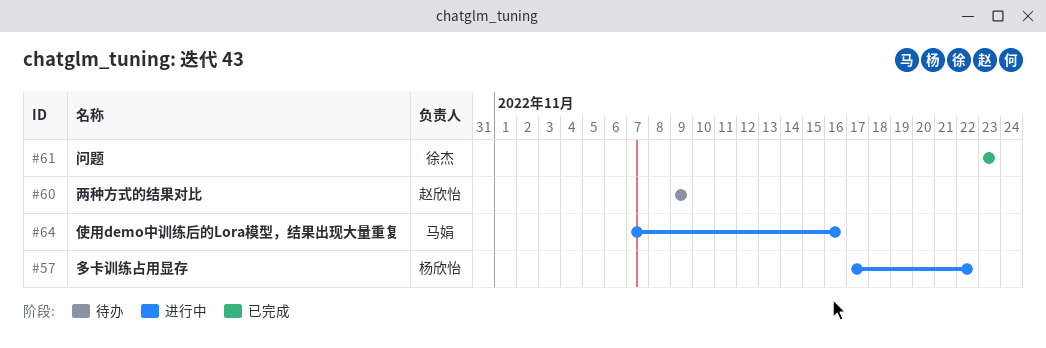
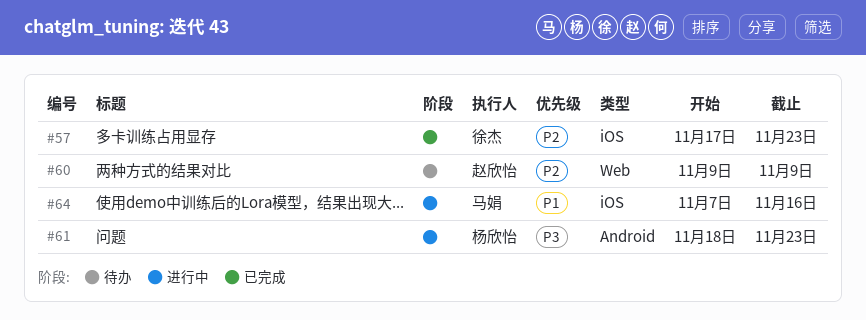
#57, status: 进行中 -> 已完成
#57, owner: 杨欣怡 -> 徐杰
#57, due: Nov 22 -> Nov 23
#61, status: 已完成 -> 进行中
#61, owner: 徐杰 -> 杨欣怡
#61, start: Nov 23 -> Nov 18

